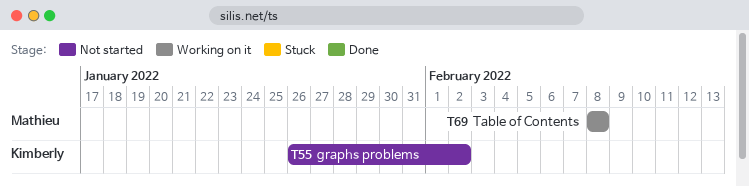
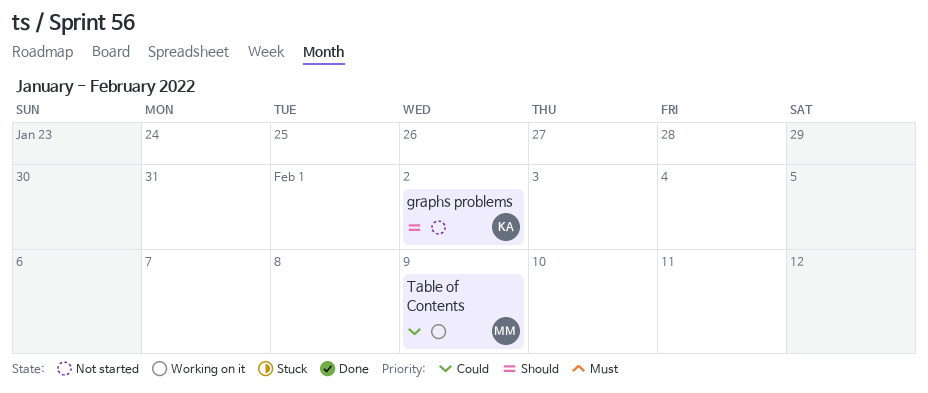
Table of Contents, due: Feb 8 -> Feb 9

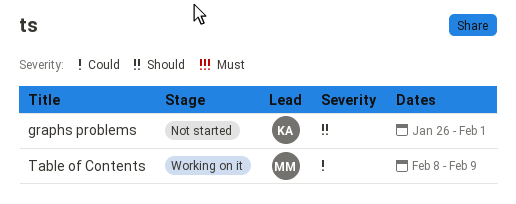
graphs problems, due: Feb 2 -> Feb 1

